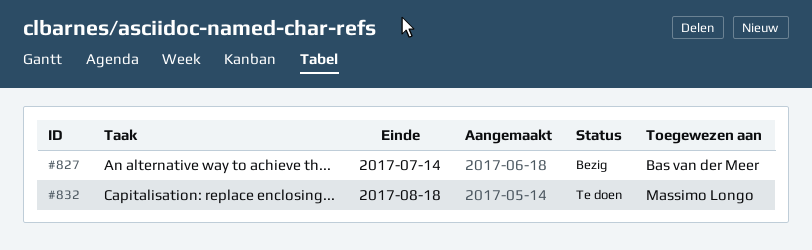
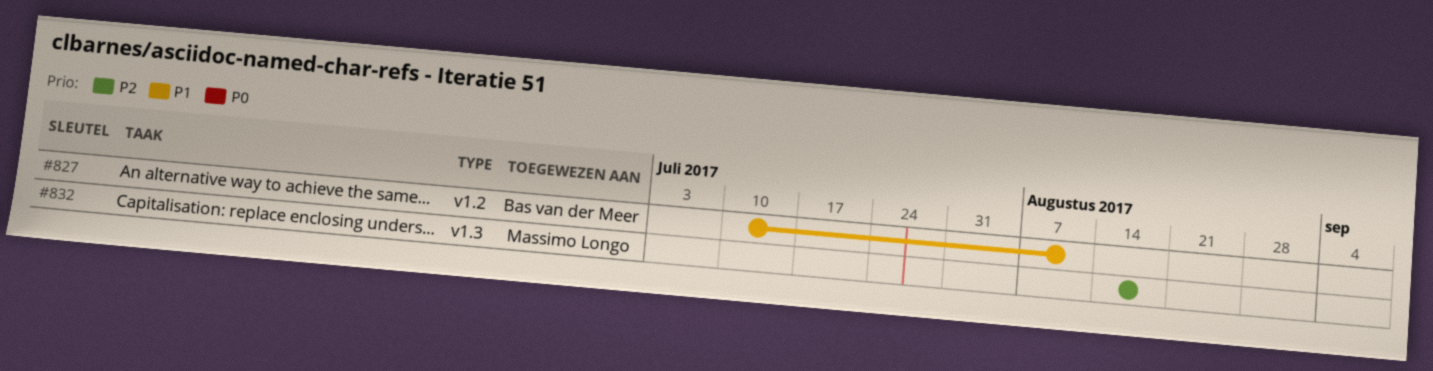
#827, due: Jul 14 -> Aug 11

